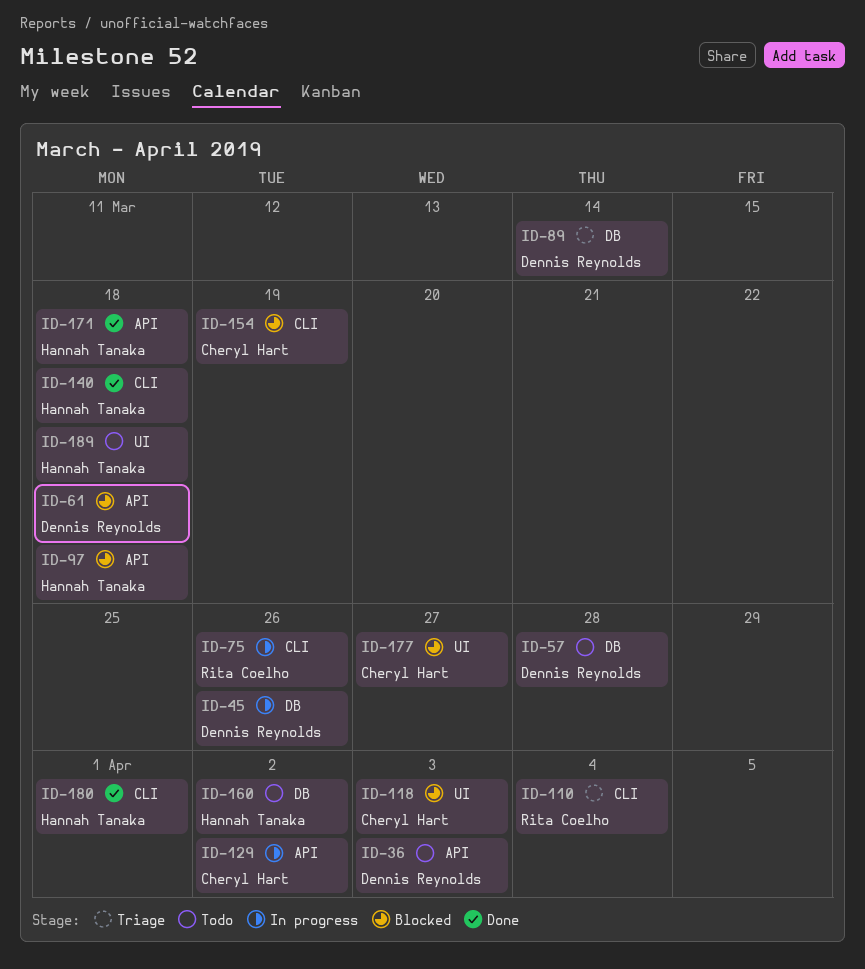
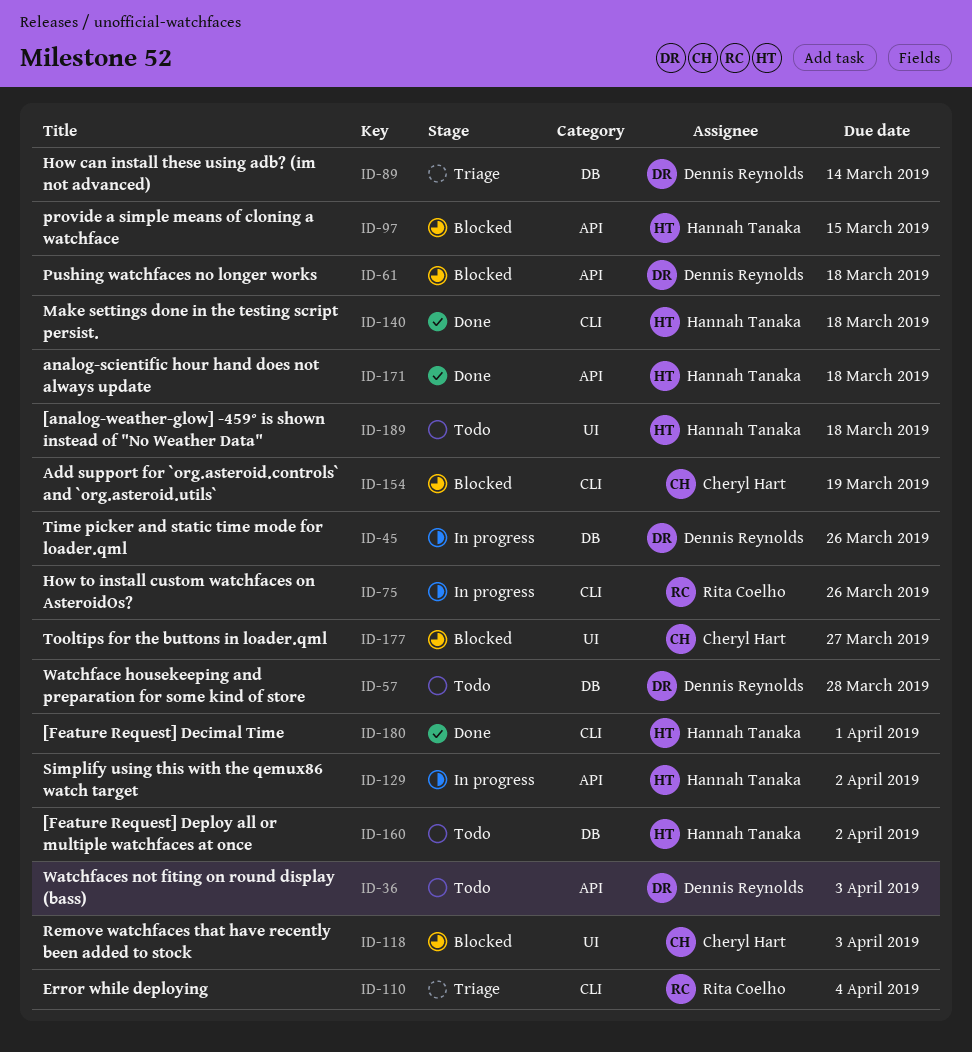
ID-97, due: Mar 18 -> Mar 15
ID-129, owner: Cheryl Hart -> Hannah Tanaka

